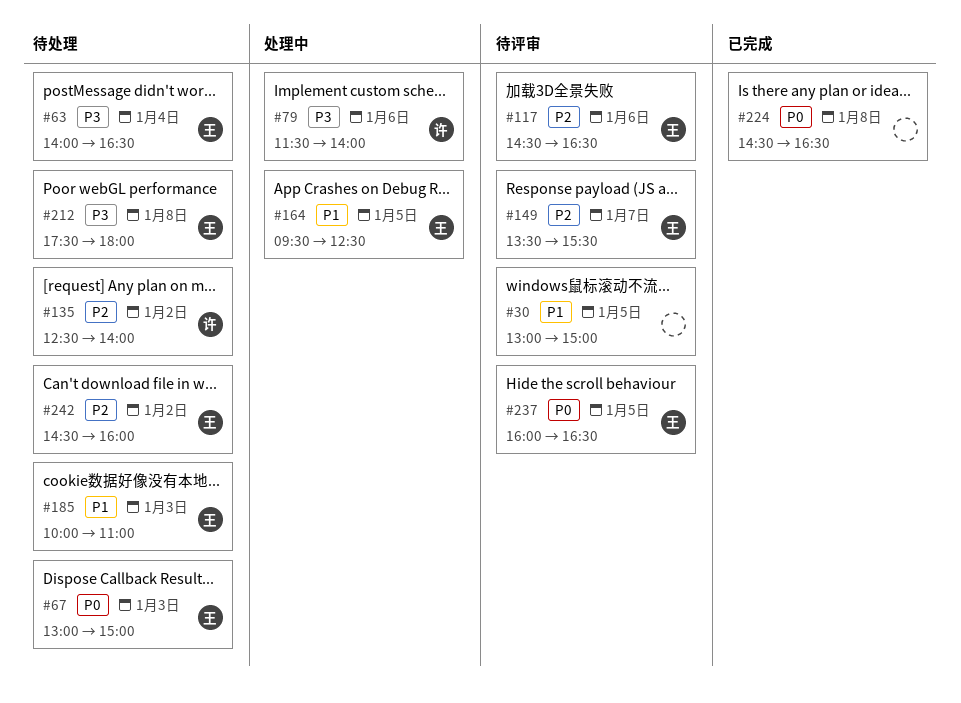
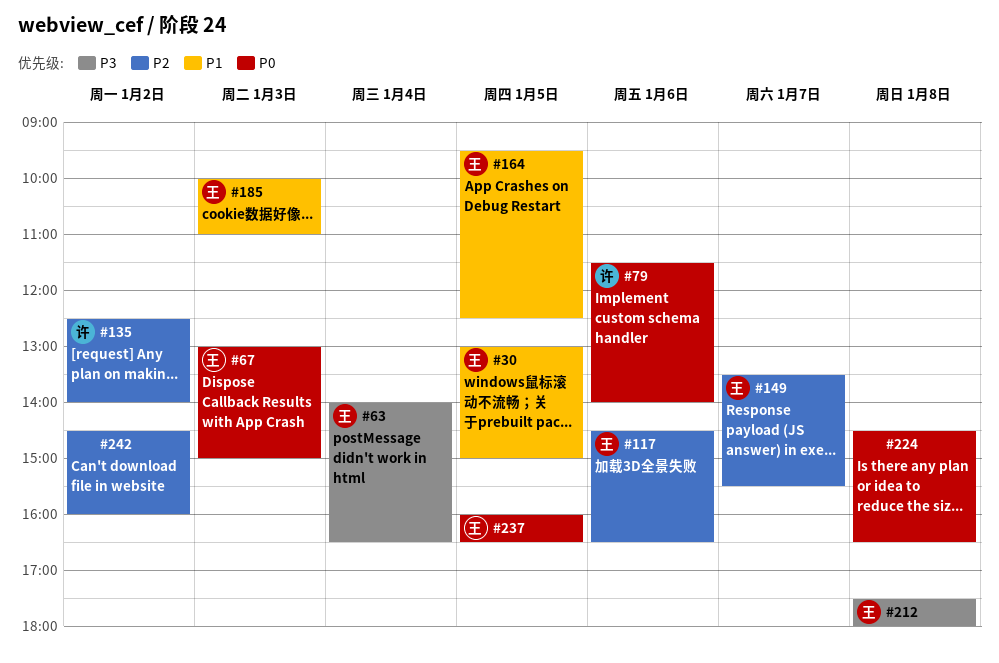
#30, owner: none -> 王
#79, priority: P3 -> P0
#242, owner: 王 -> none

